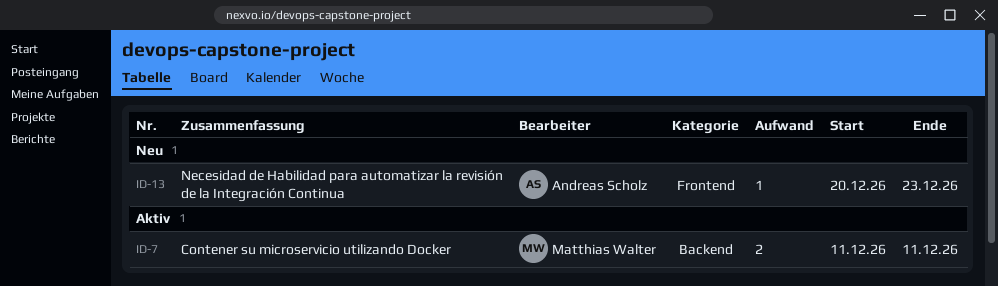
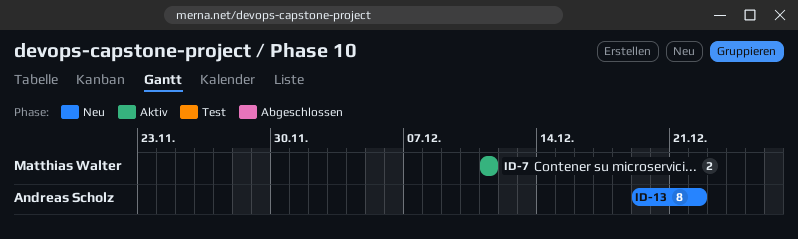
ID-13, estimate: 1 -> 8
ID-13, start: Dec 20 -> Dec 19
ID-13, due: Dec 23 -> Dec 22

